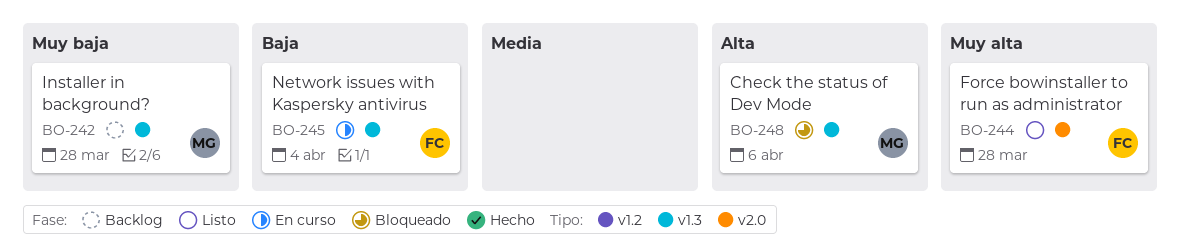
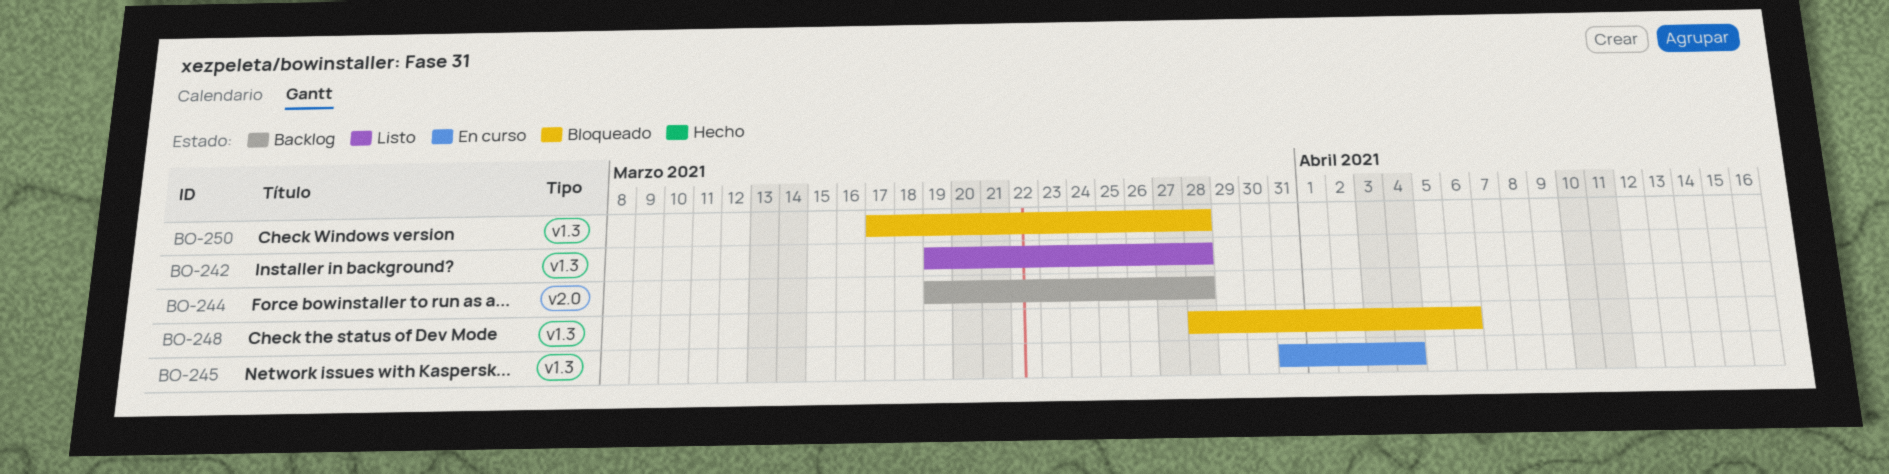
BO-242, status: Backlog -> Listo
BO-244, status: Listo -> Backlog
BO-250: none -> present

